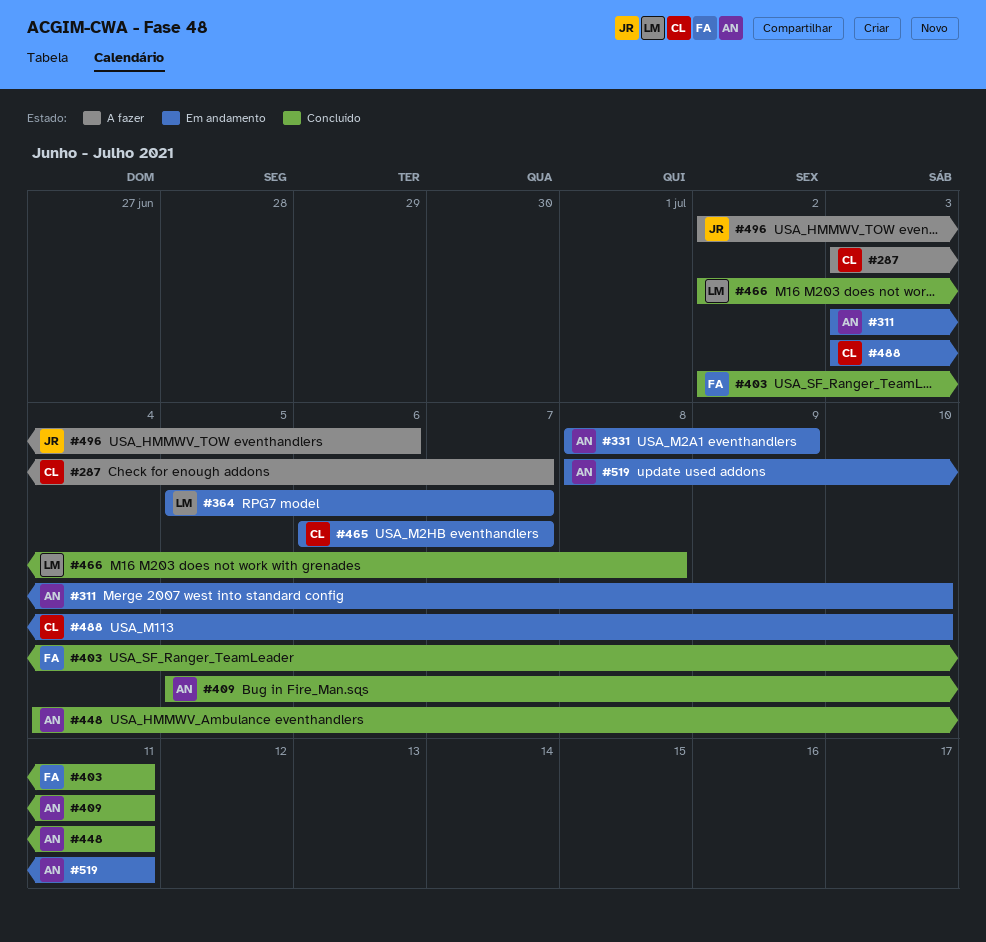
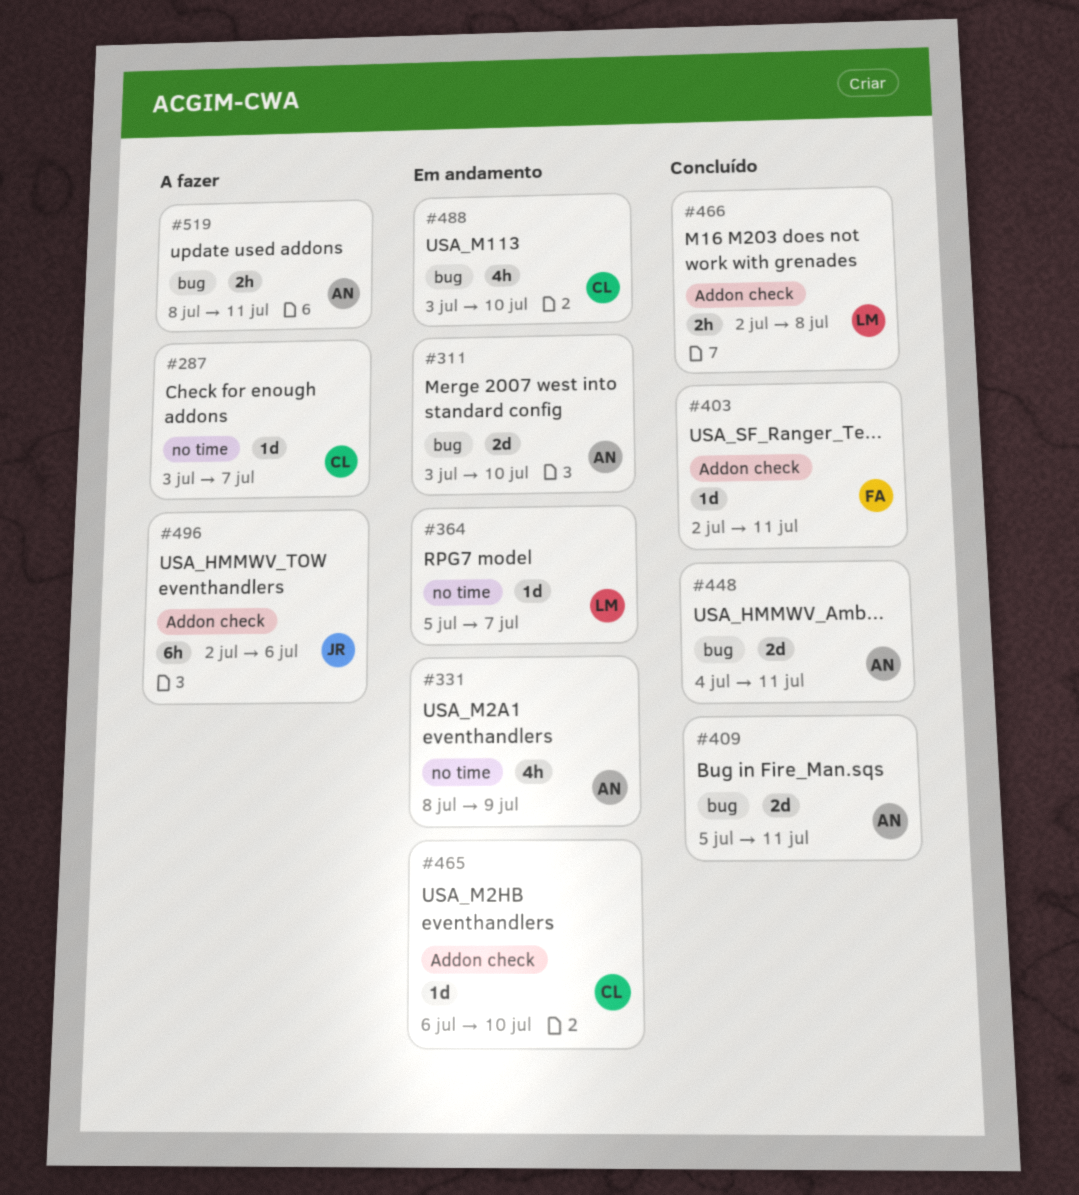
#465, due: Jul 7 -> Jul 10
#519, status: Em andamento -> A fazer

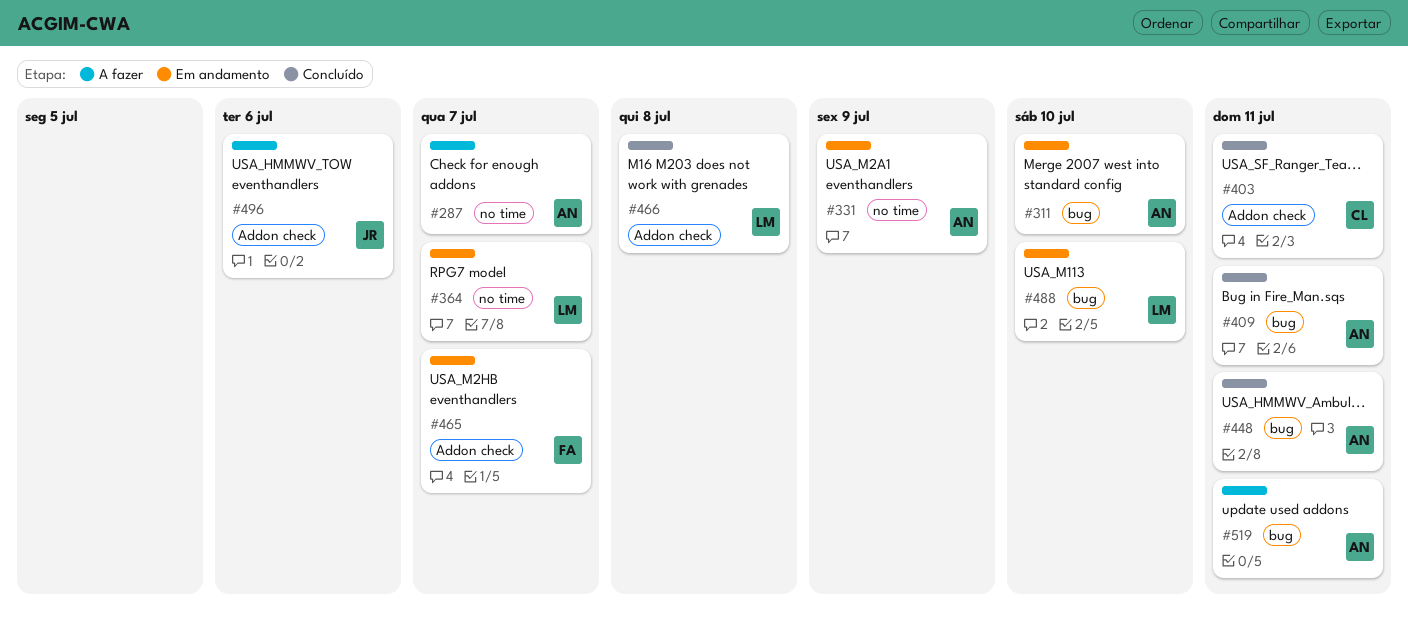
#287, owner: CL -> AN
#403, owner: FA -> CL
#465, owner: CL -> FA
#465, due: Jul 10 -> Jul 7
#488, owner: CL -> LM

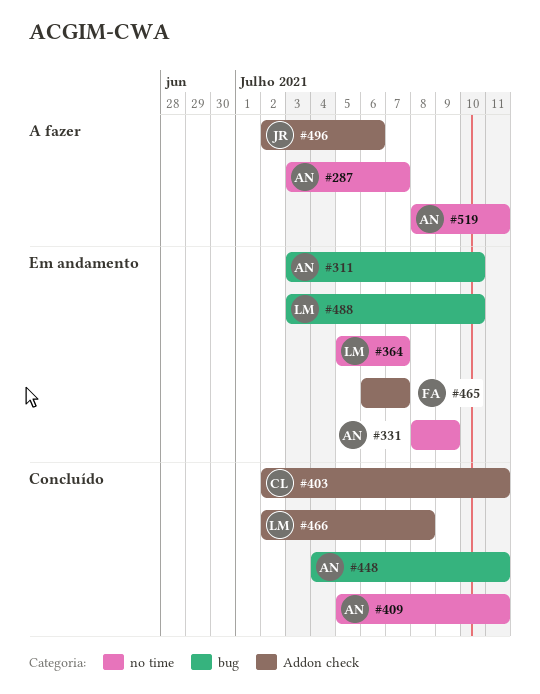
#409, label: bug -> no time
#519, label: bug -> no time

